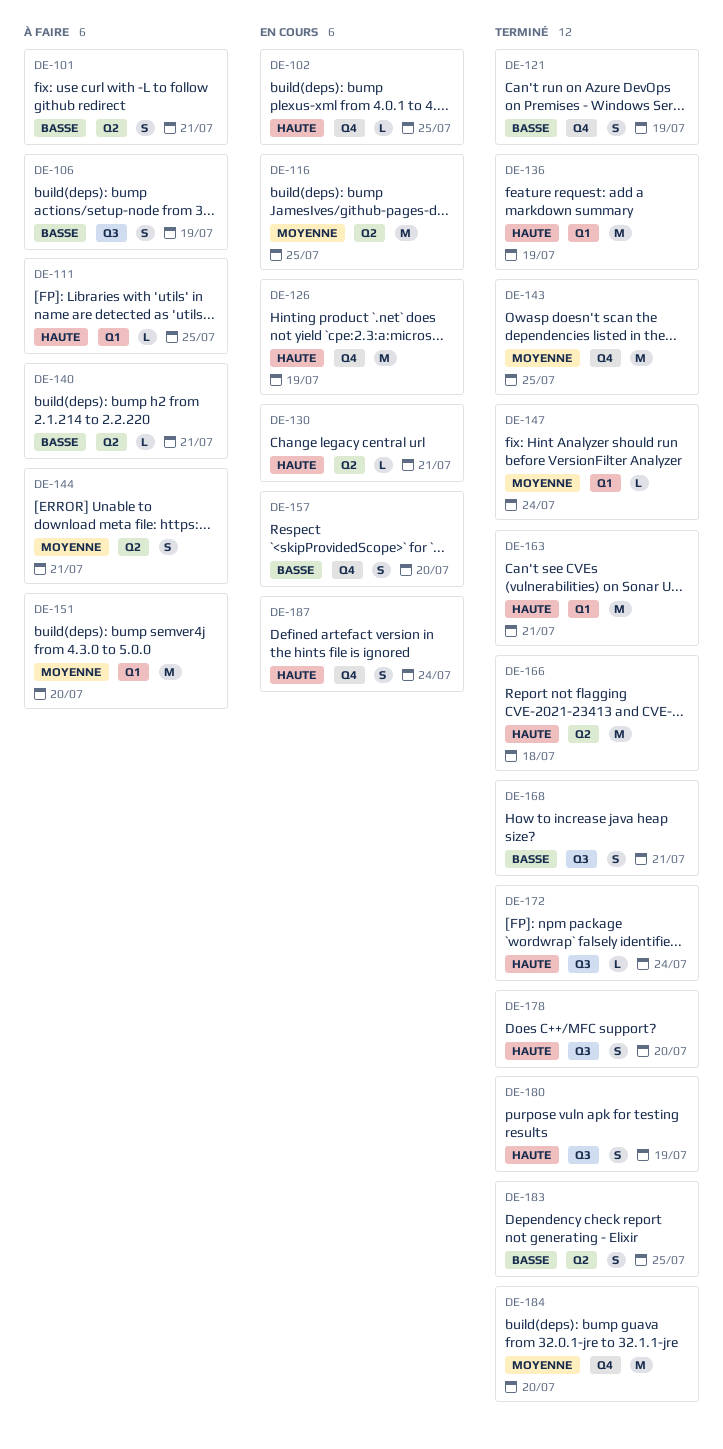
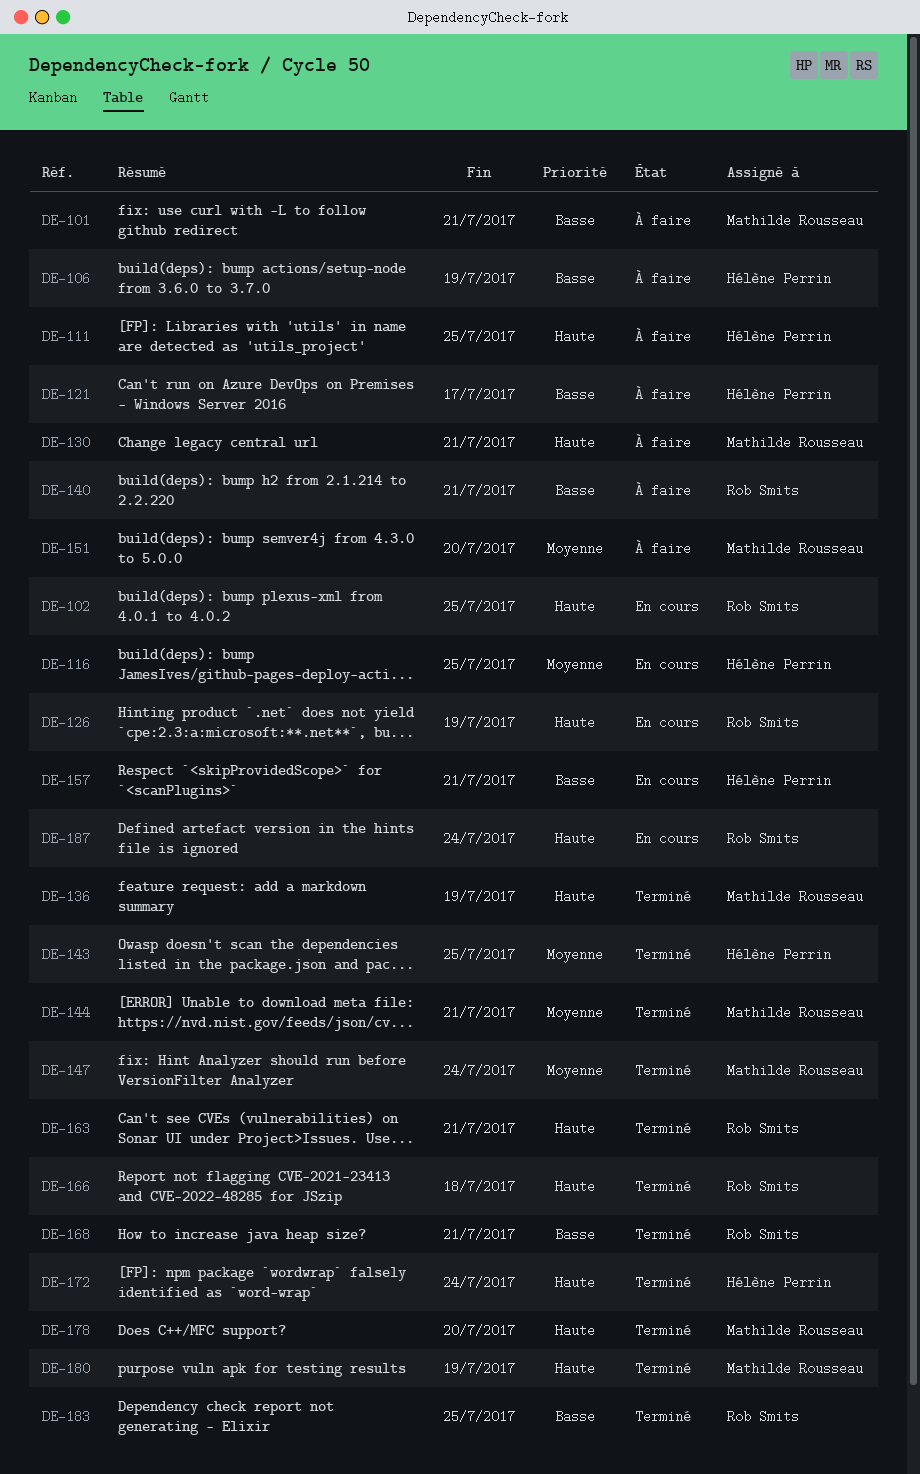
DE-121, status: Terminé -> À faire
DE-121, due: Jul 19 -> Jul 17
DE-130, status: En cours -> À faire
DE-144, status: À faire -> Terminé
DE-157, due: Jul 20 -> Jul 21
DE-184: present -> none

